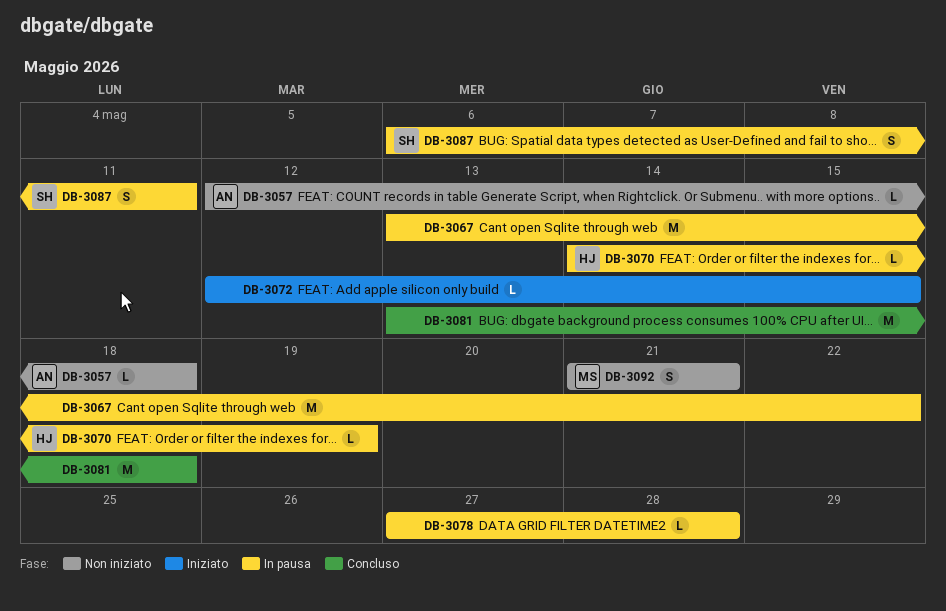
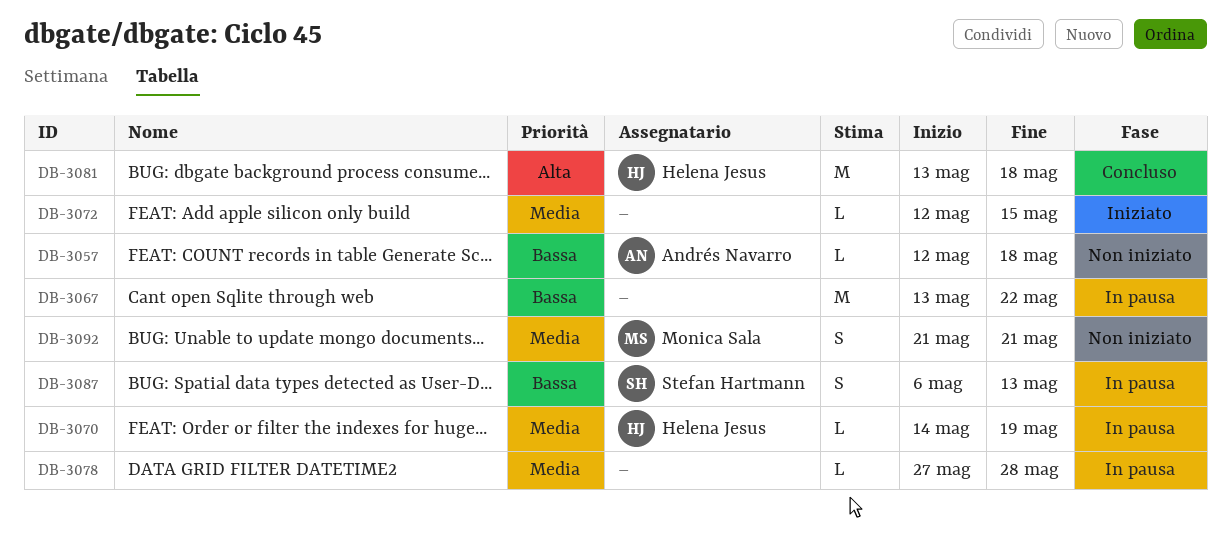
DB-3081, owner: none -> Helena Jesus
DB-3087, due: May 11 -> May 13

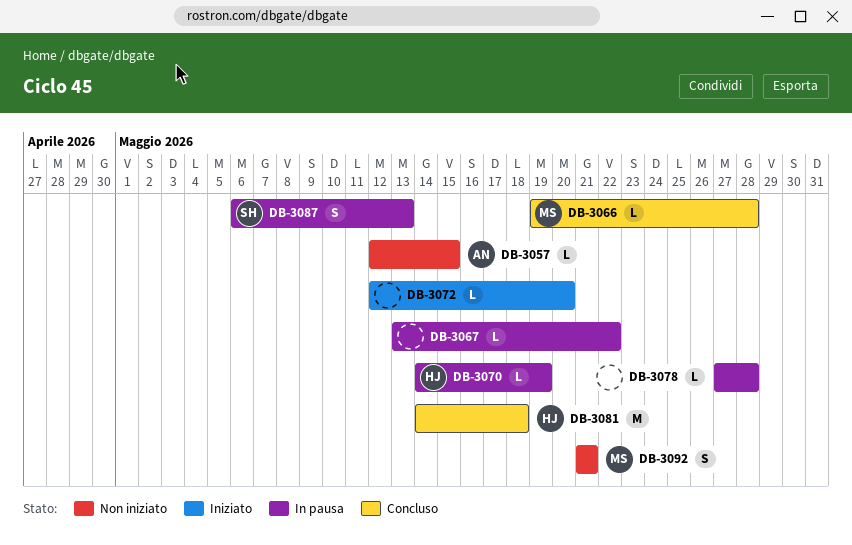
DB-3057, due: May 18 -> May 15
DB-3066: none -> present
DB-3067, estimate: M -> L
DB-3072, due: May 15 -> May 20
DB-3081, start: May 13 -> May 14

